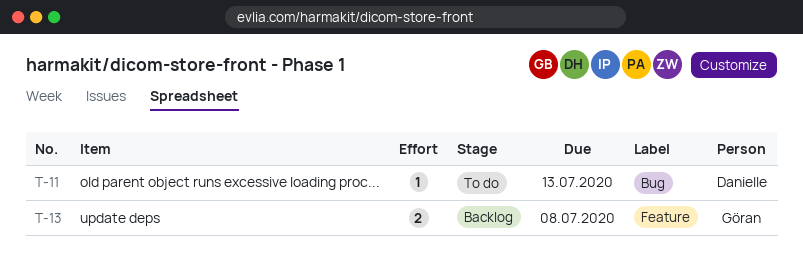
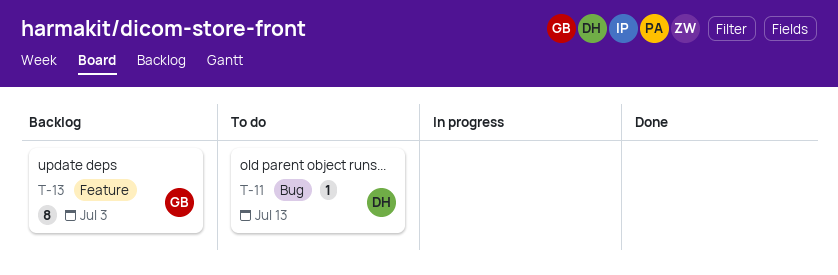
T-13, estimate: 2 -> 8
T-13, due: Jul 8 -> Jul 3

